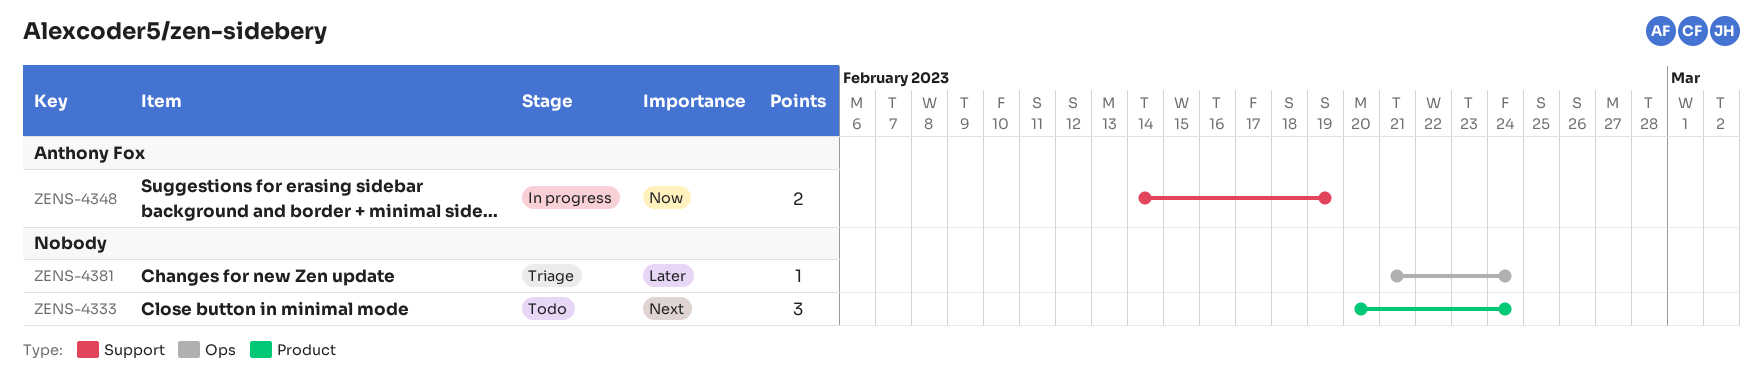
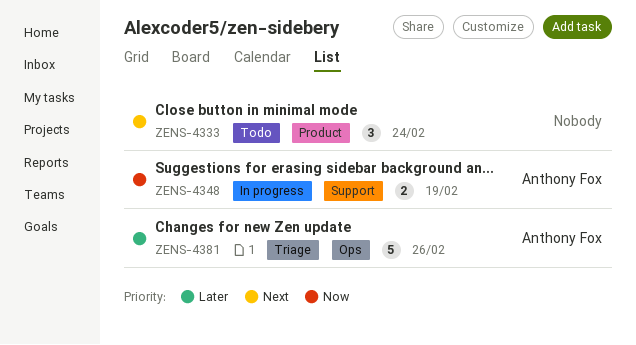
ZENS-4381, owner: none -> Anthony Fox
ZENS-4381, estimate: 1 -> 5
ZENS-4381, due: Feb 24 -> Feb 26

